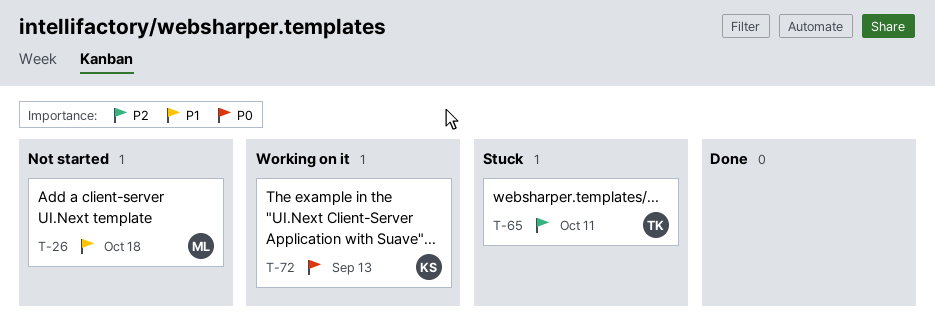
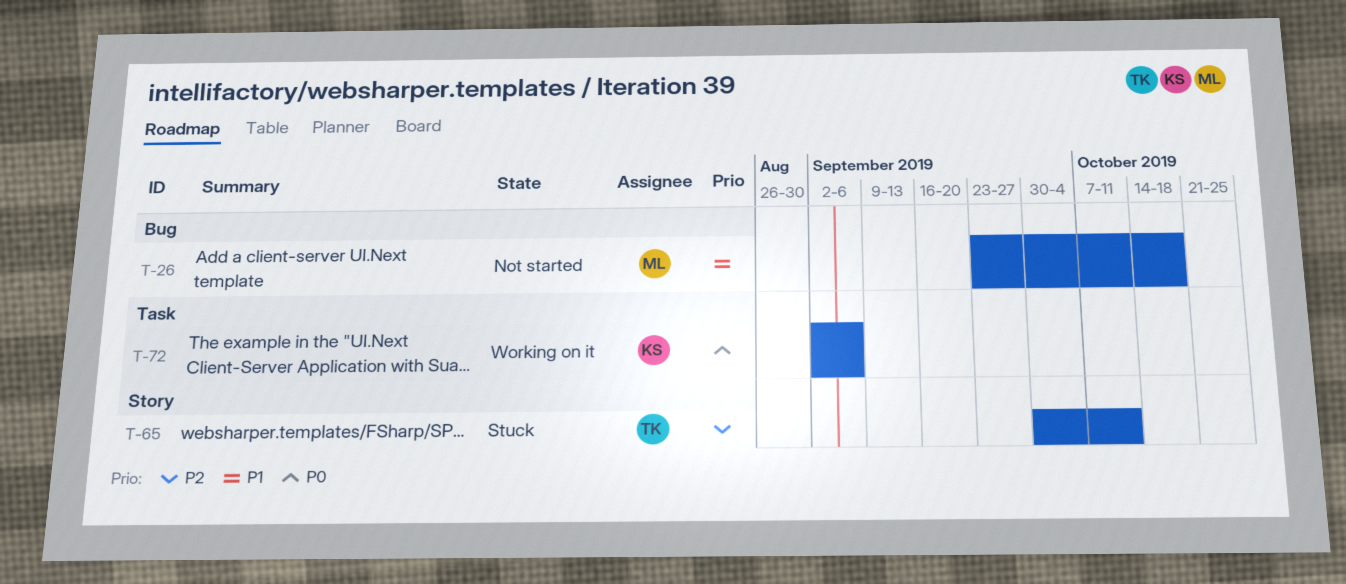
T-72, due: Sep 13 -> Sep 6

